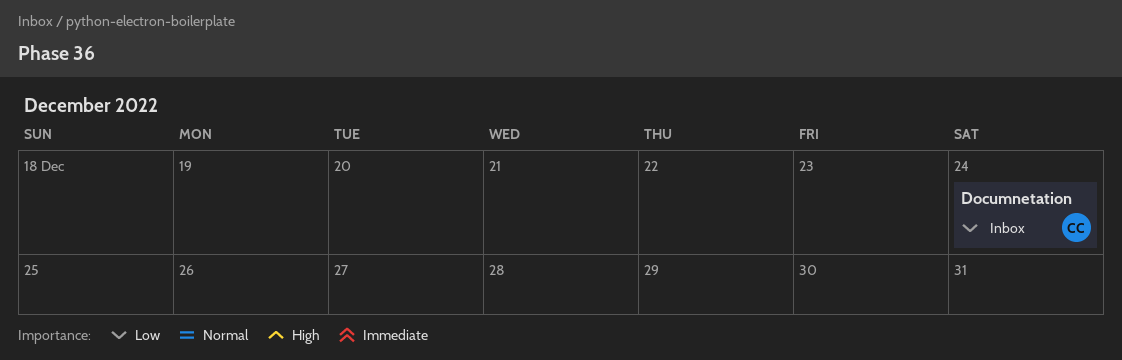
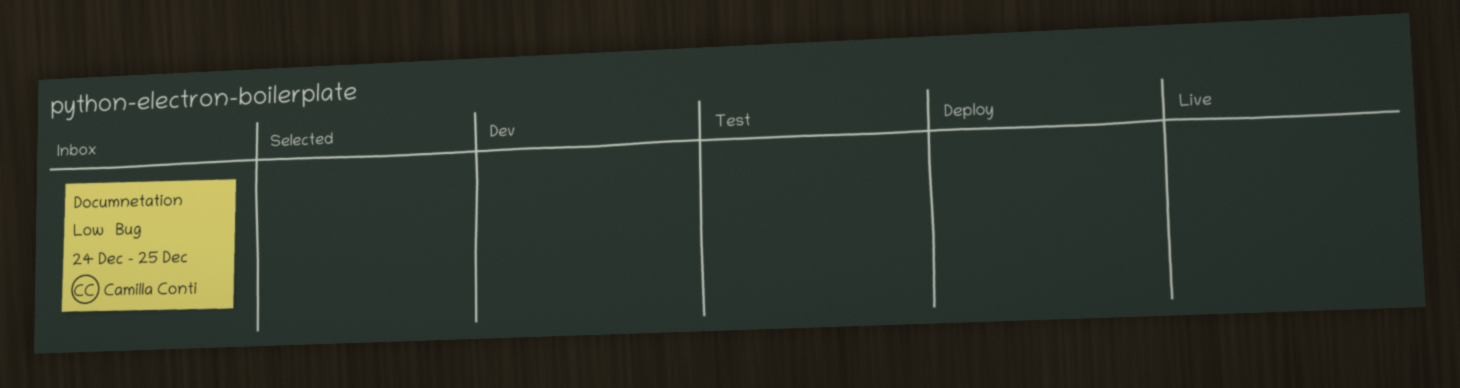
Documnetation, due: Dec 24 -> Dec 25

